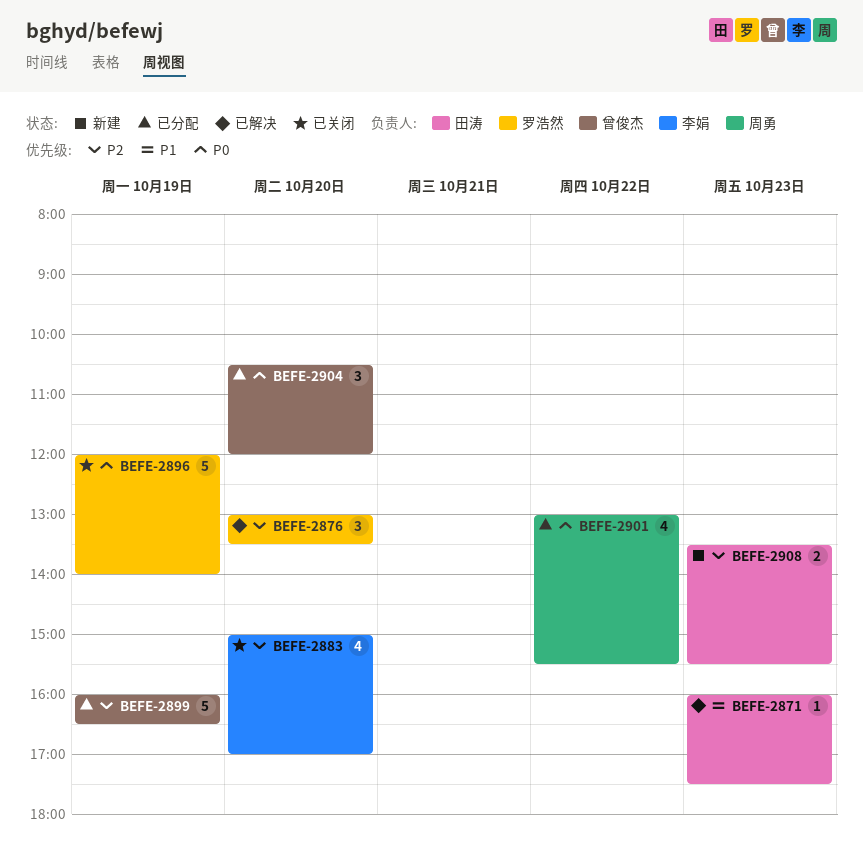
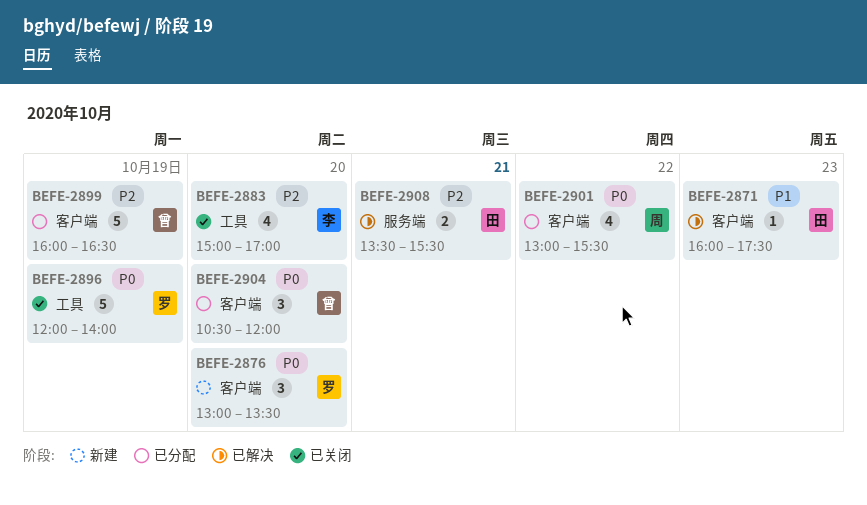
BEFE-2876, status: 已解决 -> 新建
BEFE-2876, priority: P2 -> P0
BEFE-2908, status: 新建 -> 已解决
BEFE-2908, day: Oct 23 -> Oct 21

